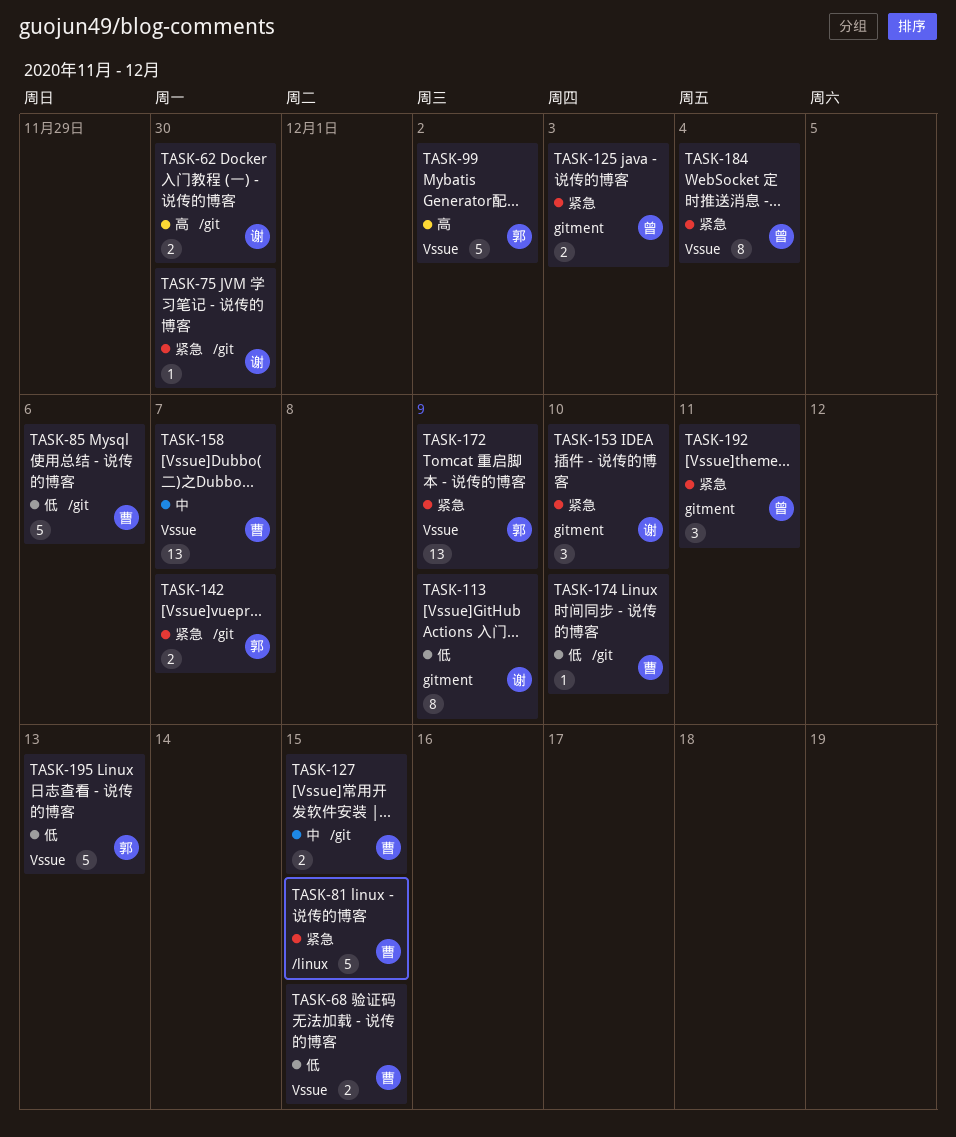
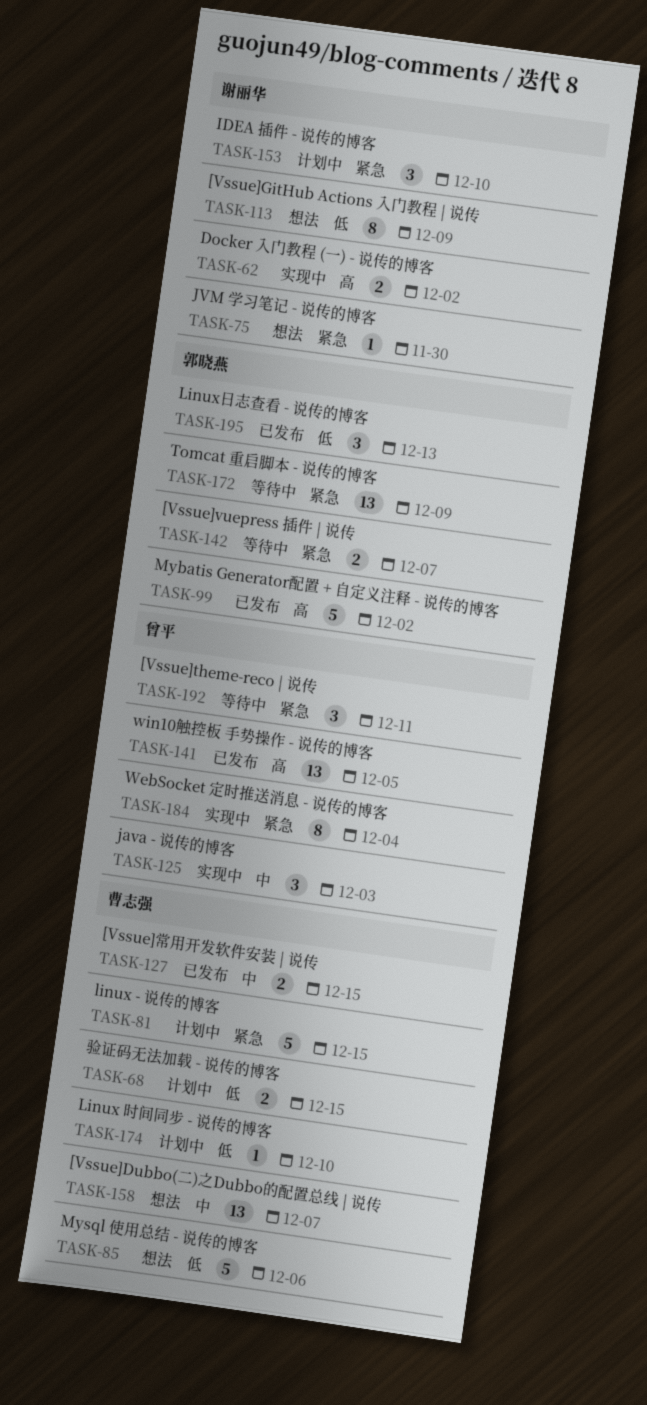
TASK-62, due: Nov 30 -> Dec 2
TASK-125, priority: 紧急 -> 中
TASK-125, estimate: 2 -> 3
TASK-141: none -> present
TASK-195, estimate: 5 -> 3

